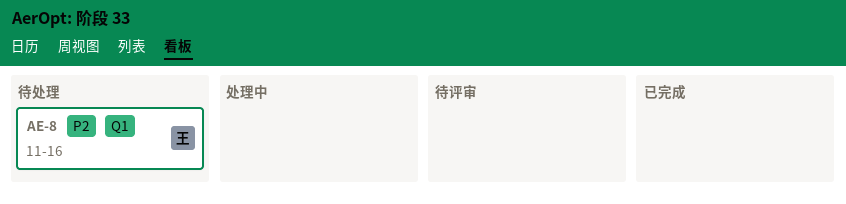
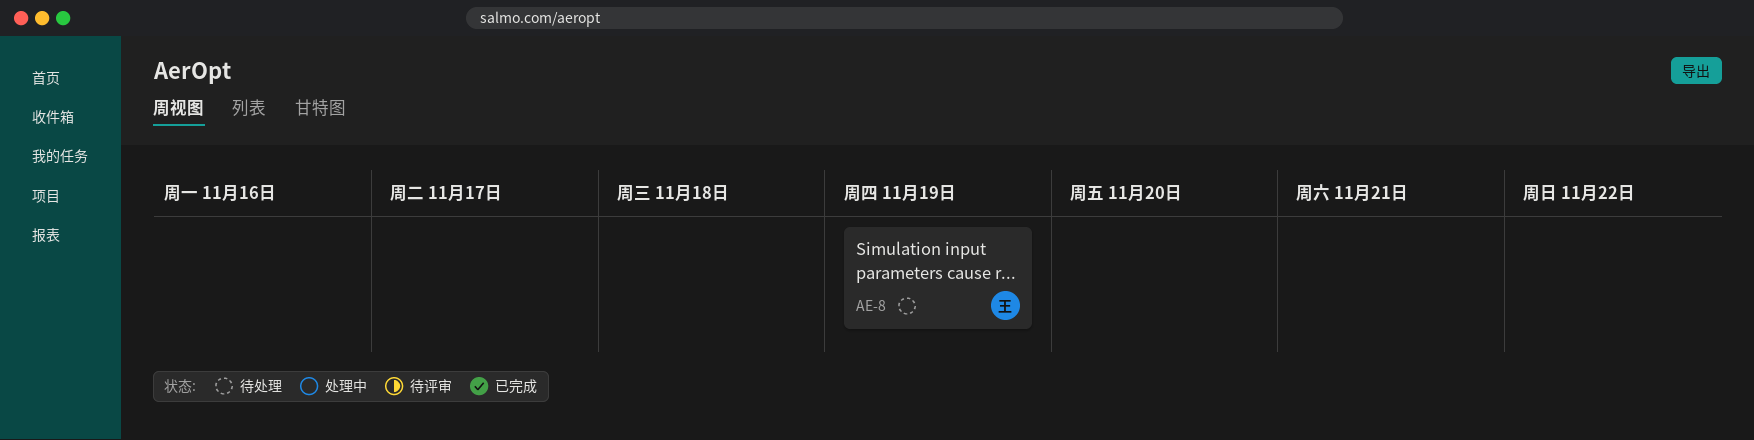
AE-8, due: Nov 16 -> Nov 19

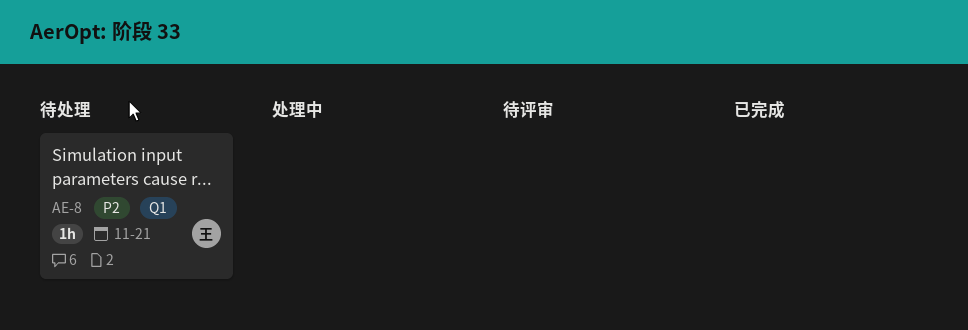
AE-8, due: Nov 19 -> Nov 21

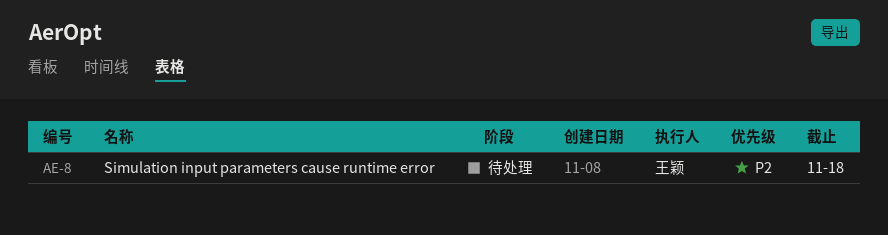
AE-8, due: Nov 21 -> Nov 18

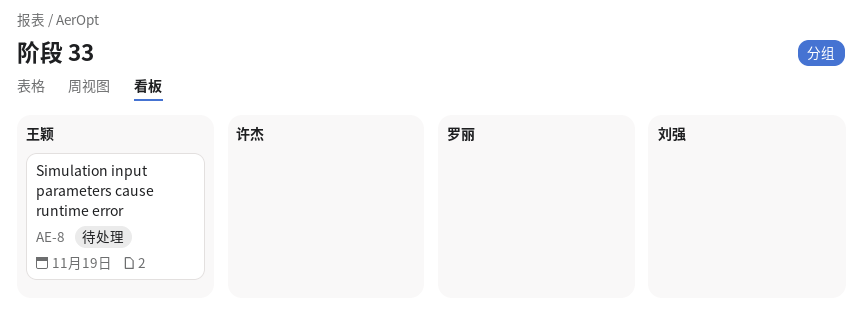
AE-8, due: Nov 18 -> Nov 19

